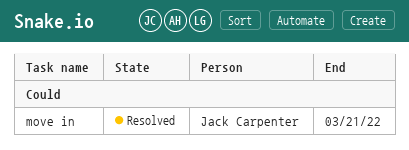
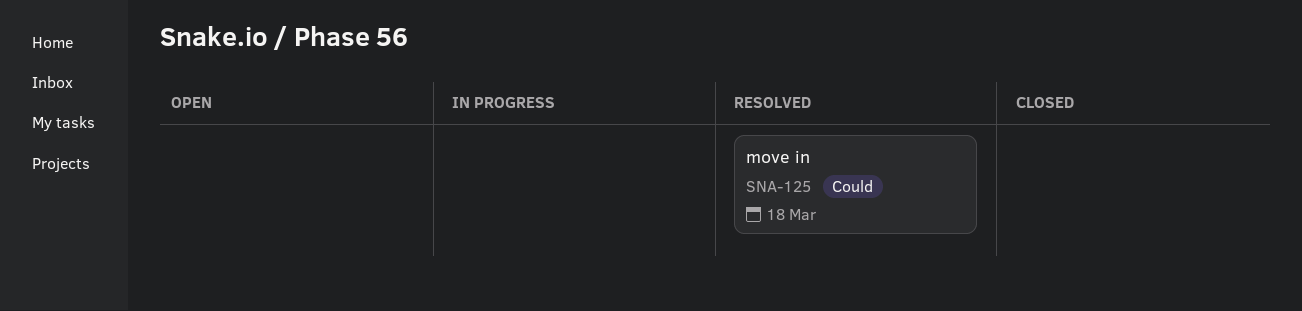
move in, due: Mar 21 -> Mar 18

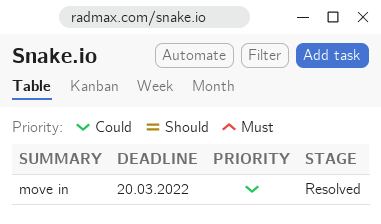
move in, due: Mar 18 -> Mar 20

